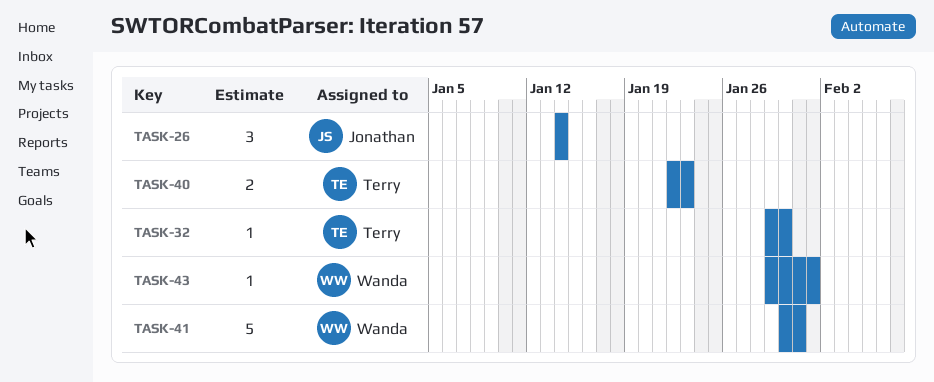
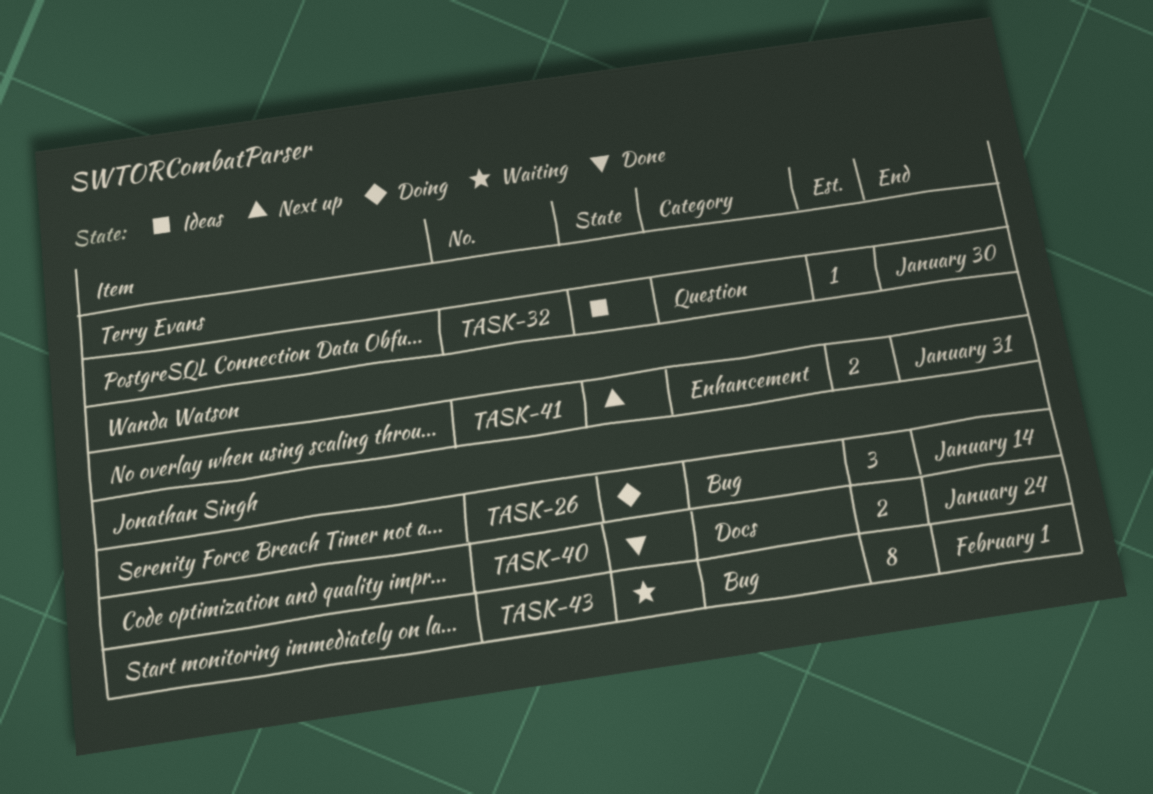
TASK-40, owner: Terry Evans -> Jonathan Singh
TASK-40, due: Jan 23 -> Jan 24
TASK-41, estimate: 5 -> 2
TASK-43, owner: Wanda Watson -> Jonathan Singh
TASK-43, estimate: 1 -> 8

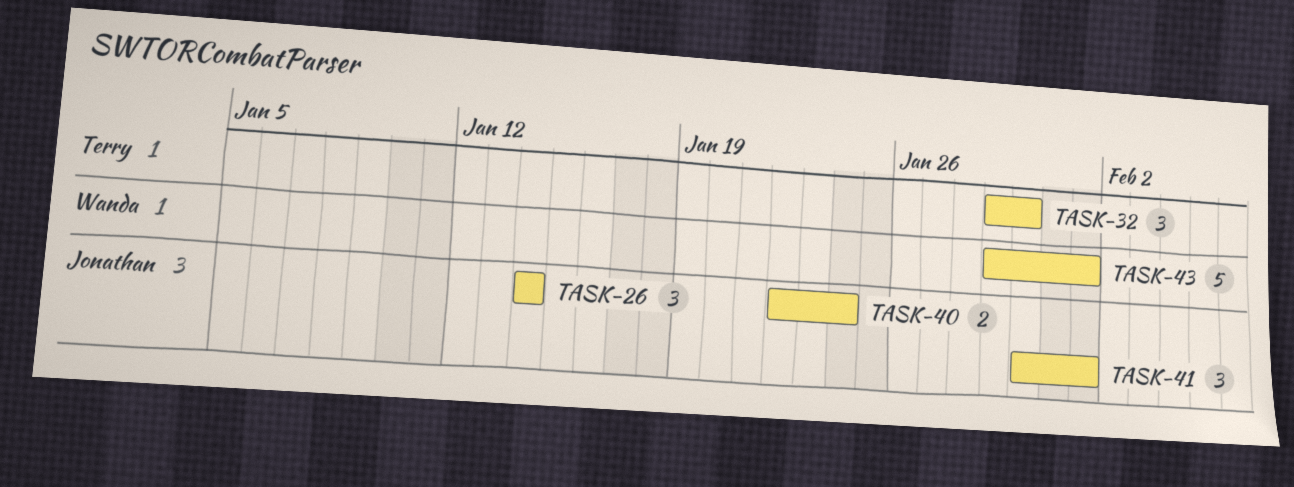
TASK-32, estimate: 1 -> 3
TASK-41, owner: Wanda Watson -> Jonathan Singh
TASK-41, estimate: 2 -> 3
TASK-41, due: Jan 31 -> Feb 1
TASK-43, owner: Jonathan Singh -> Wanda Watson
TASK-43, estimate: 8 -> 5

